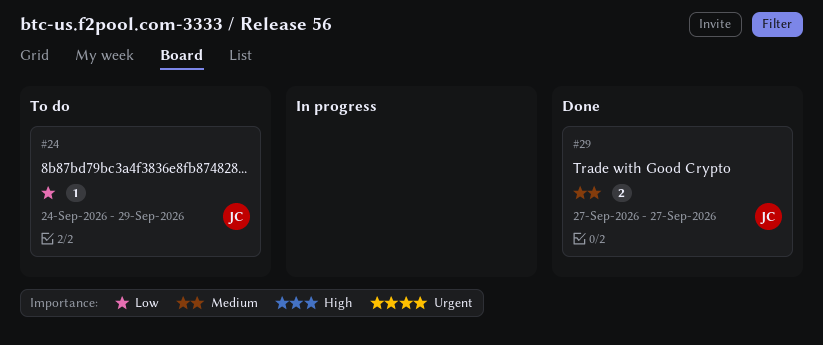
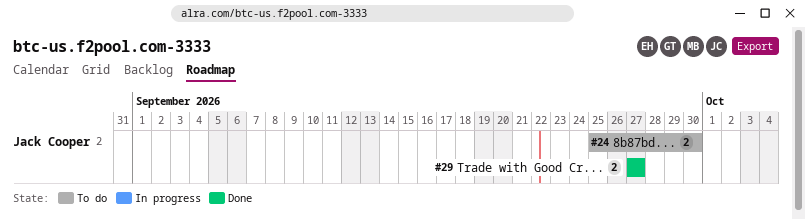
#24, estimate: 1 -> 2
#24, start: Sep 24 -> Sep 25
#24, due: Sep 29 -> Sep 30

